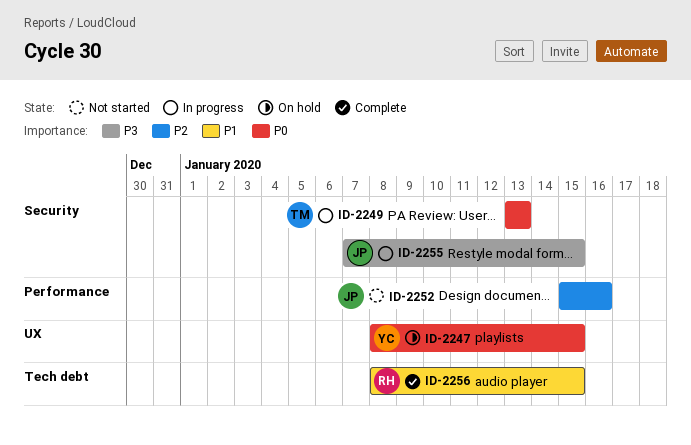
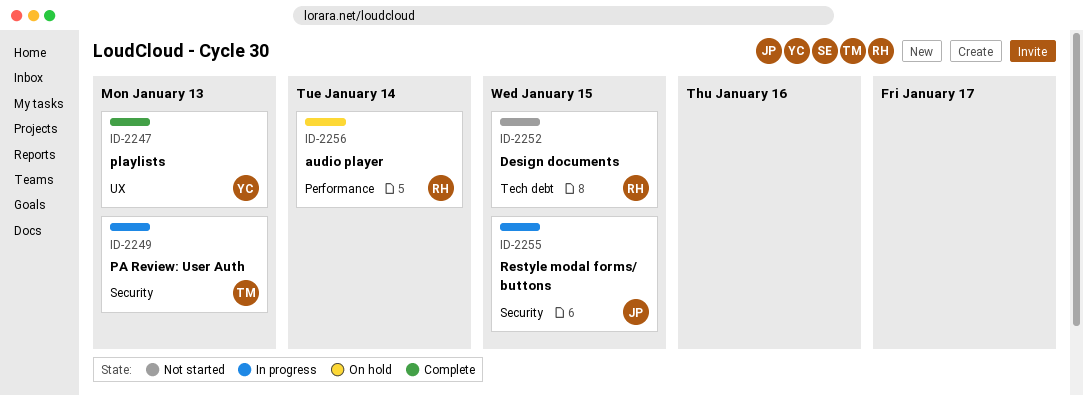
ID-2247, status: On hold -> Complete
ID-2247, due: Jan 15 -> Jan 13
ID-2252, owner: JP -> RH
ID-2252, label: Performance -> Tech debt
ID-2252, due: Jan 16 -> Jan 15
ID-2256, status: Complete -> On hold
ID-2256, label: Tech debt -> Performance
ID-2256, due: Jan 15 -> Jan 14

